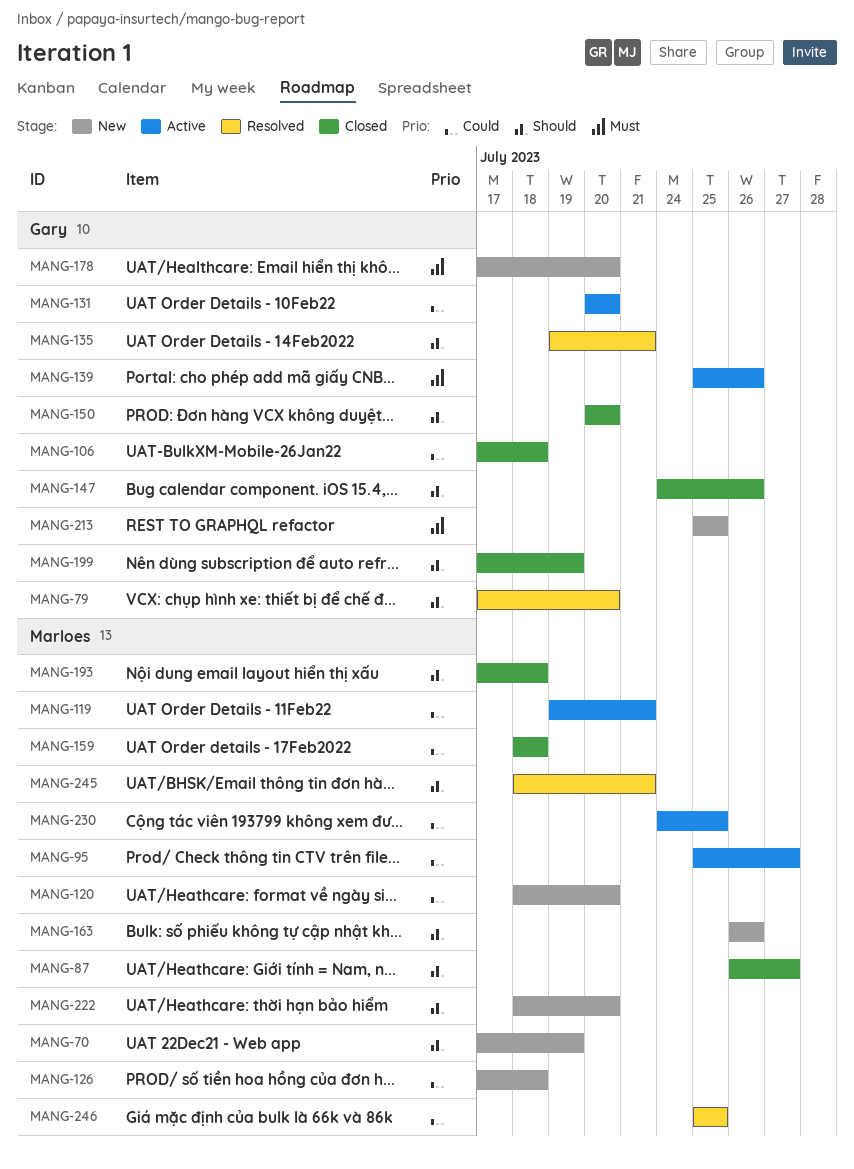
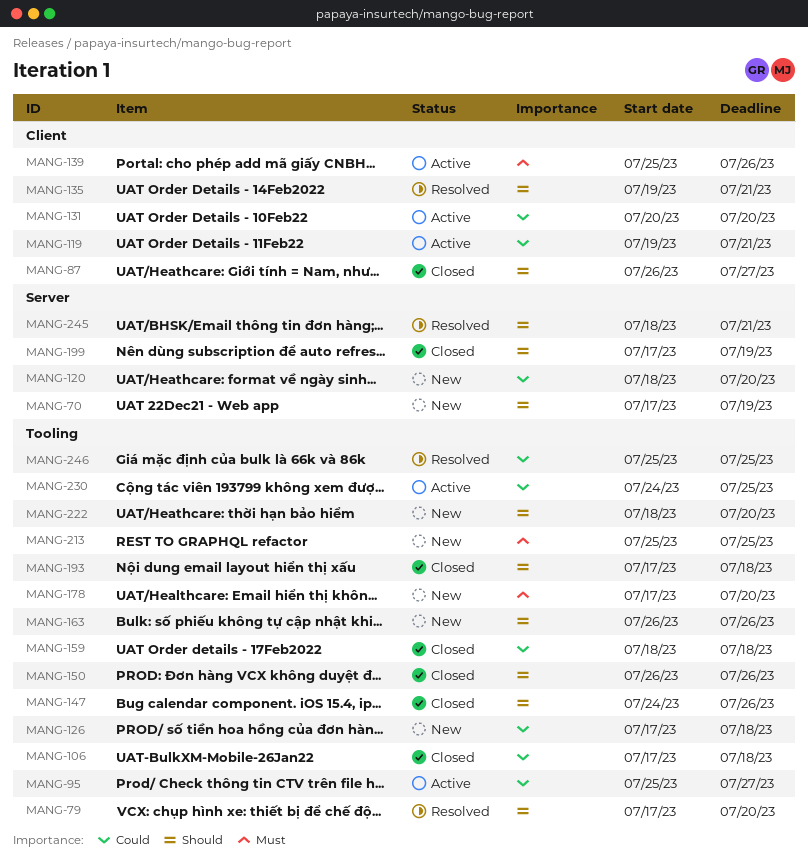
MANG-150, start: Jul 20 -> Jul 26
MANG-150, due: Jul 20 -> Jul 26

